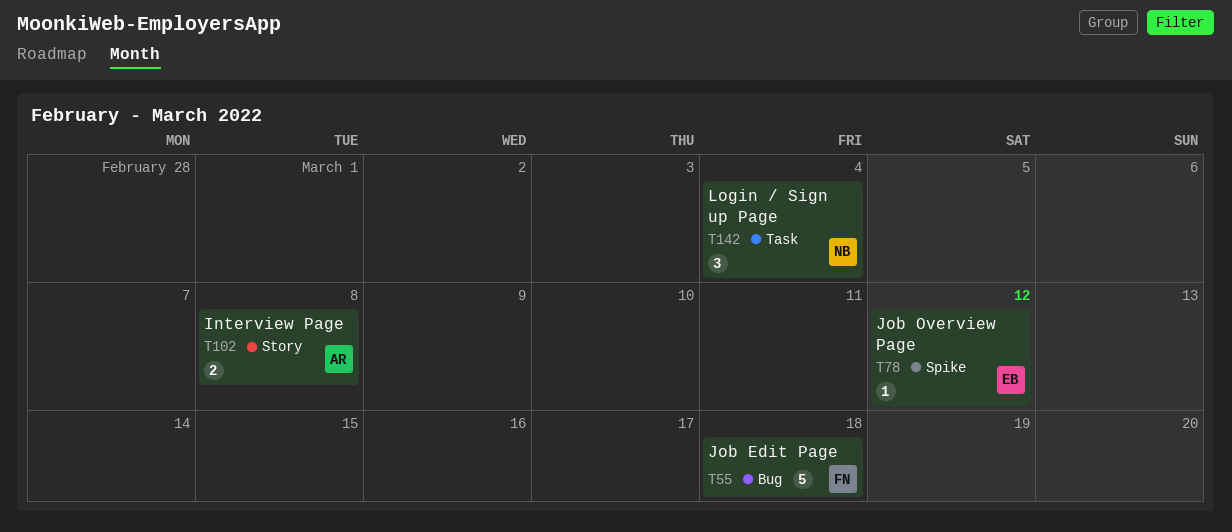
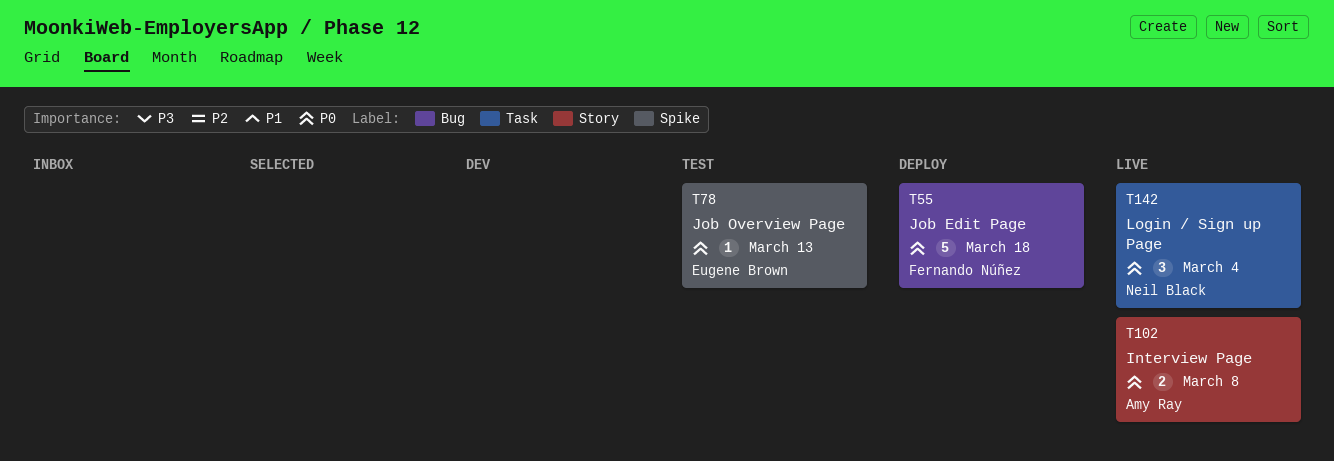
T78, due: Mar 12 -> Mar 13

